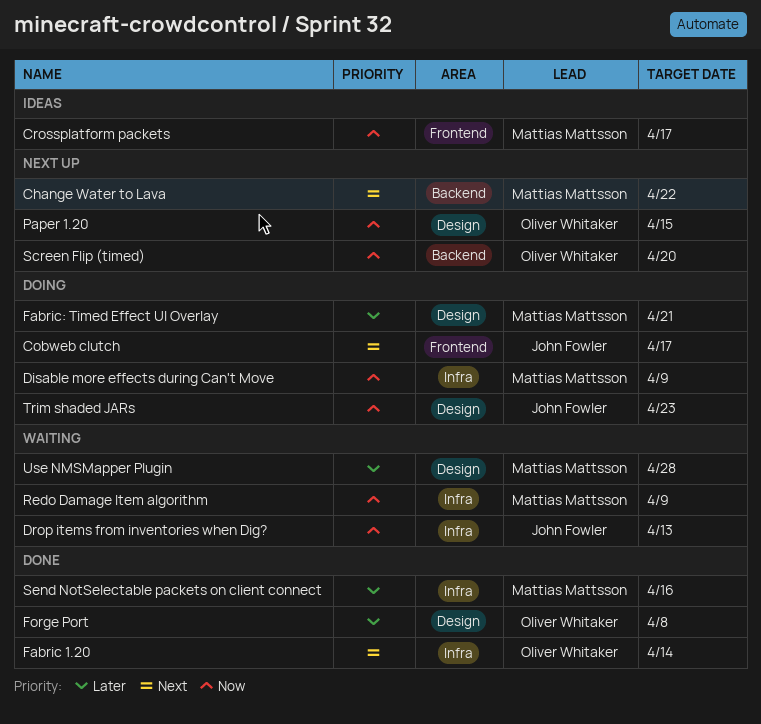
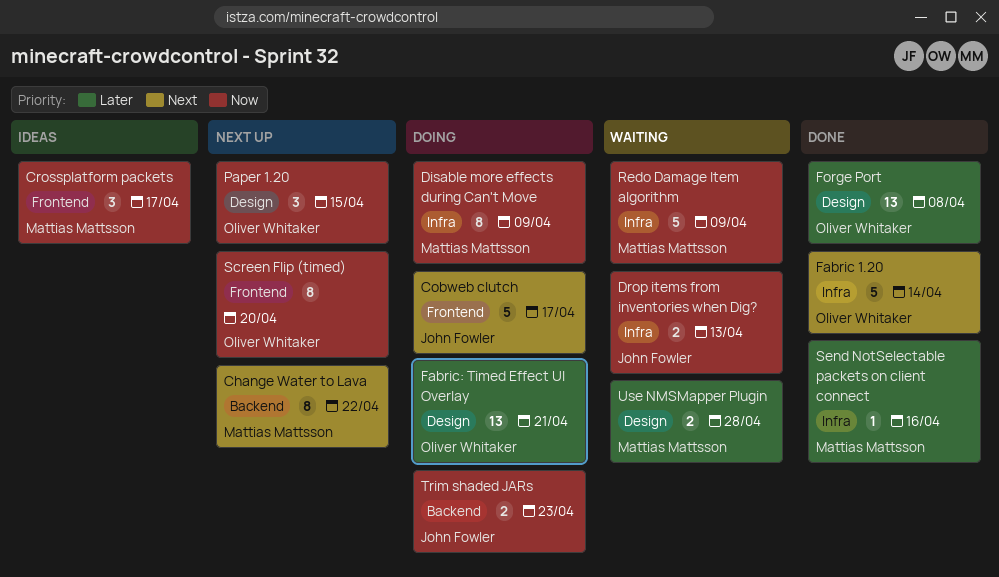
Fabric: Timed Effect UI Overlay, owner: Mattias Mattsson -> Oliver Whitaker
Screen Flip (timed), label: Backend -> Frontend
Trim shaded JARs, label: Design -> Backend

